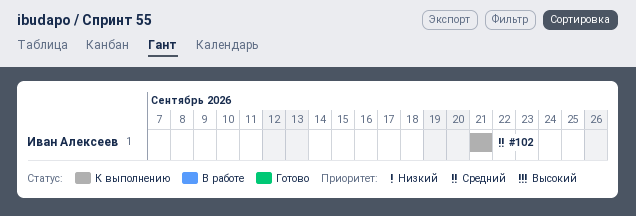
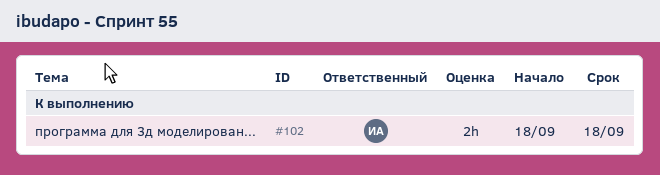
#102, start: Sep 21 -> Sep 18
#102, due: Sep 21 -> Sep 18

